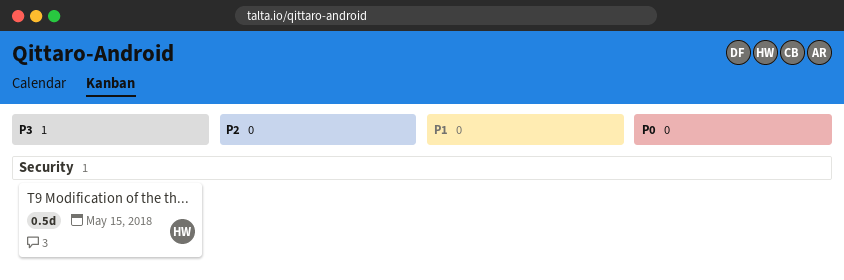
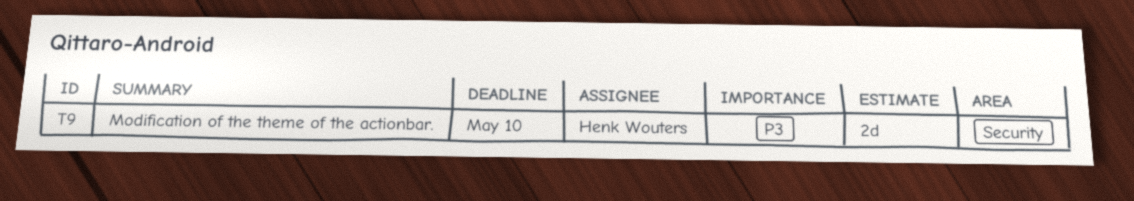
T9, estimate: 0.5d -> 2d
T9, due: May 15 -> May 10

